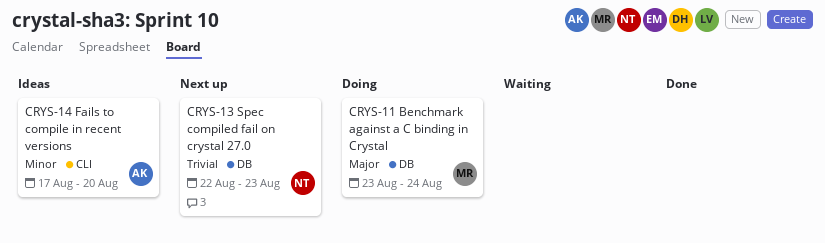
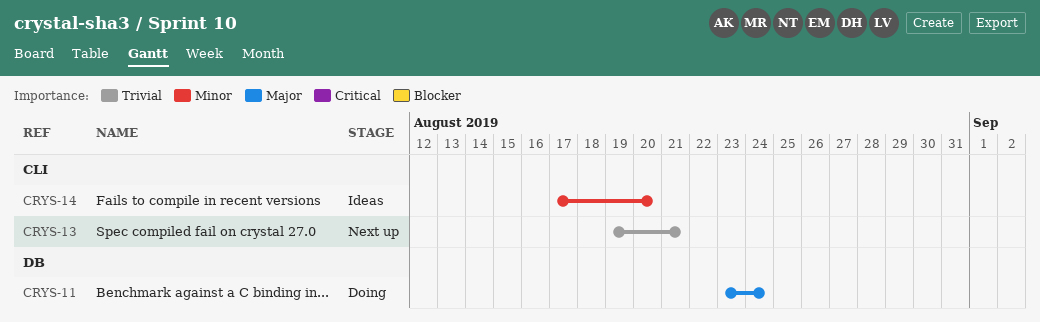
CRYS-13, label: DB -> CLI
CRYS-13, start: Aug 22 -> Aug 19
CRYS-13, due: Aug 23 -> Aug 21

